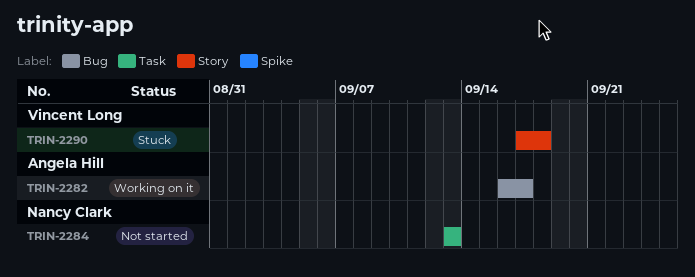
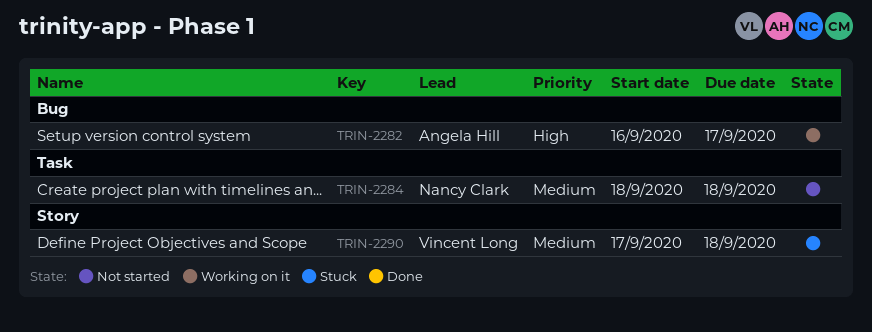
TRIN-2284, start: Sep 13 -> Sep 18
TRIN-2284, due: Sep 13 -> Sep 18

